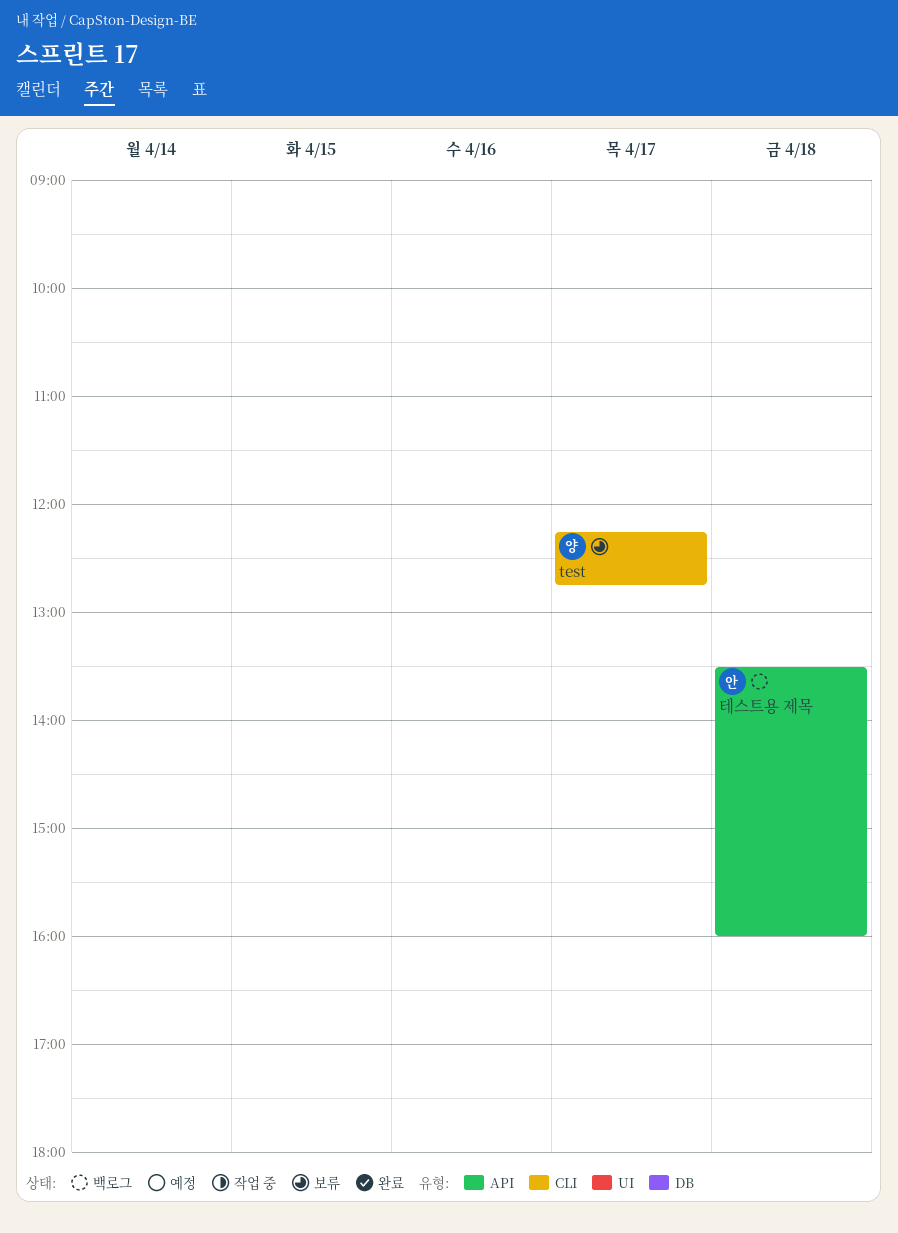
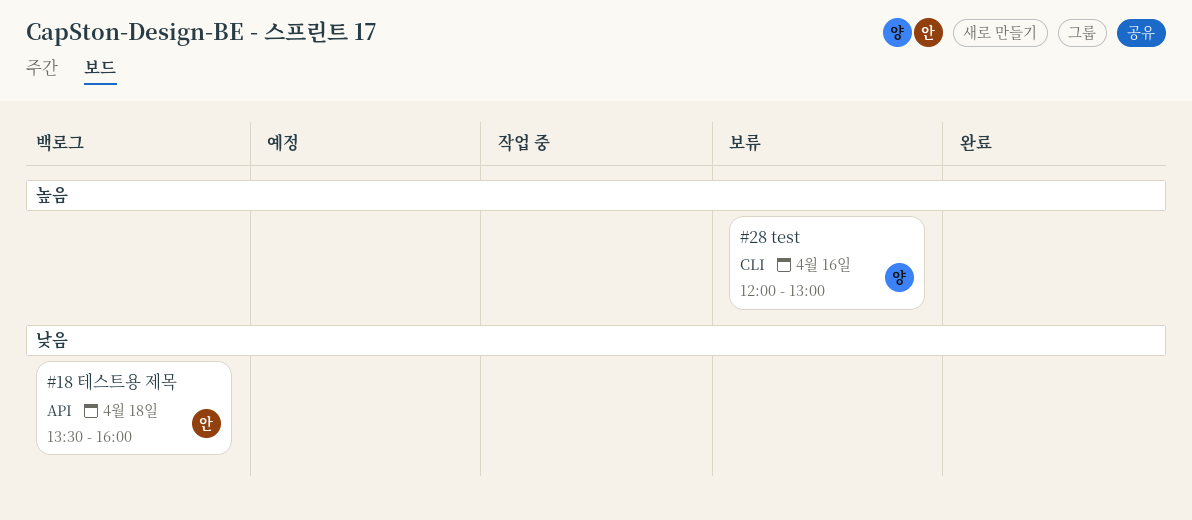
test, day: Apr 17 -> Apr 16
test, begins: 12:15 -> 12:00
test, ends: 12:45 -> 13:00

